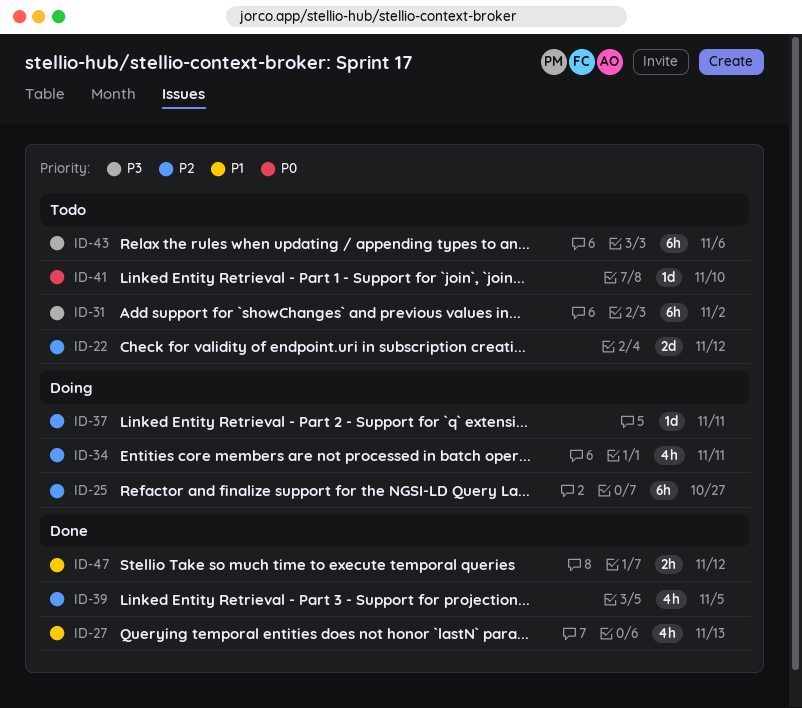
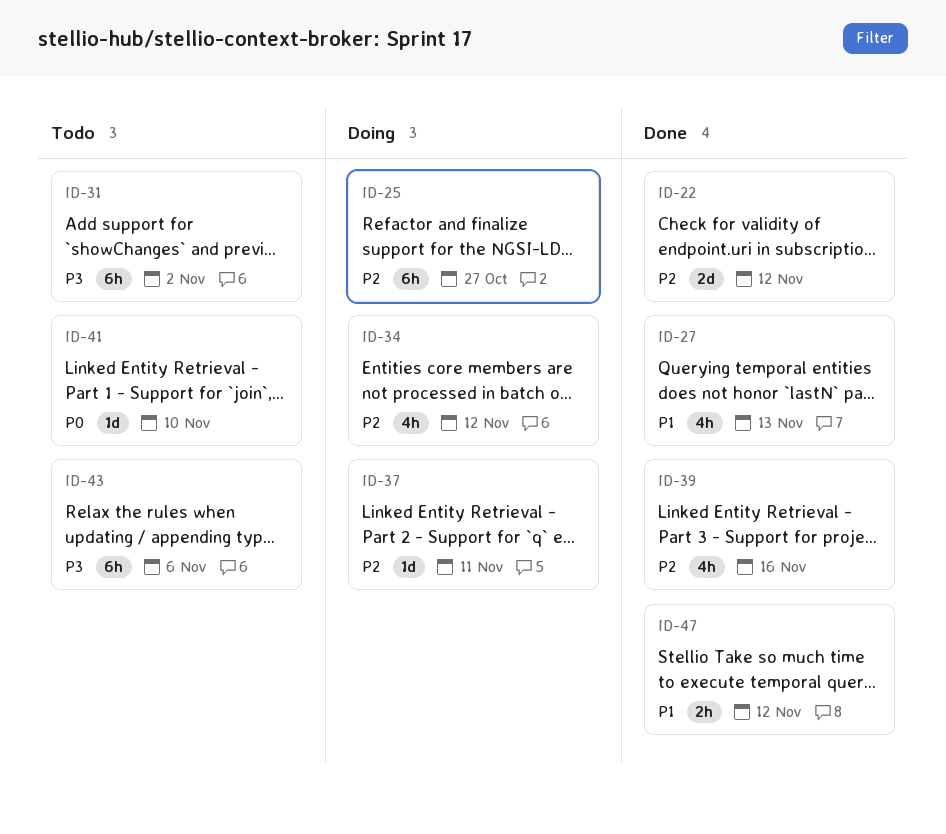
ID-22, status: Todo -> Done
ID-34, due: Nov 11 -> Nov 12
ID-39, due: Nov 5 -> Nov 16

